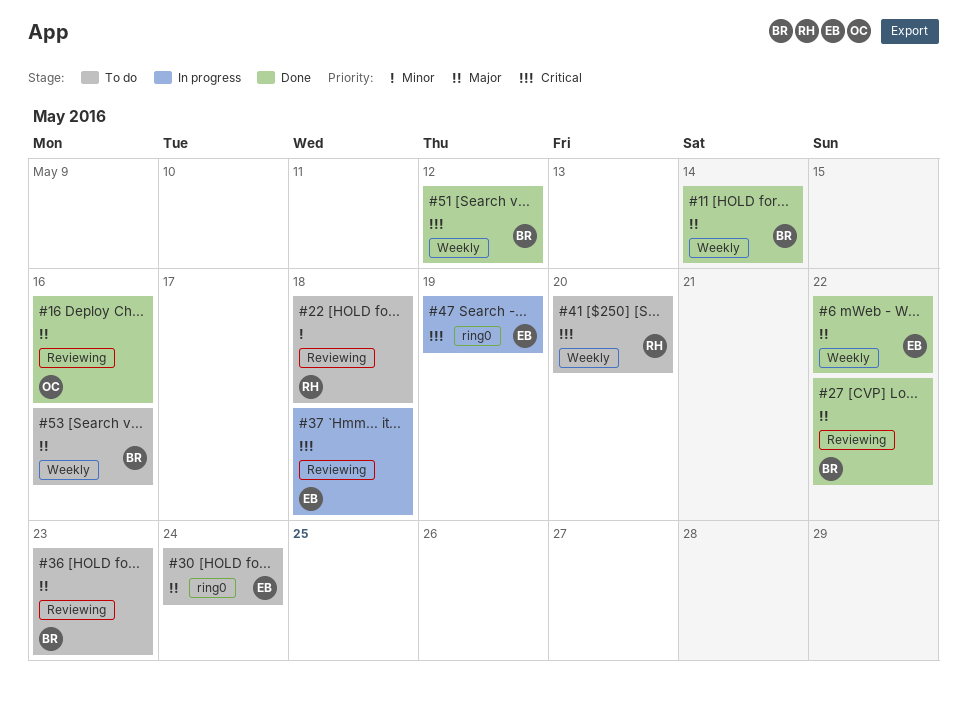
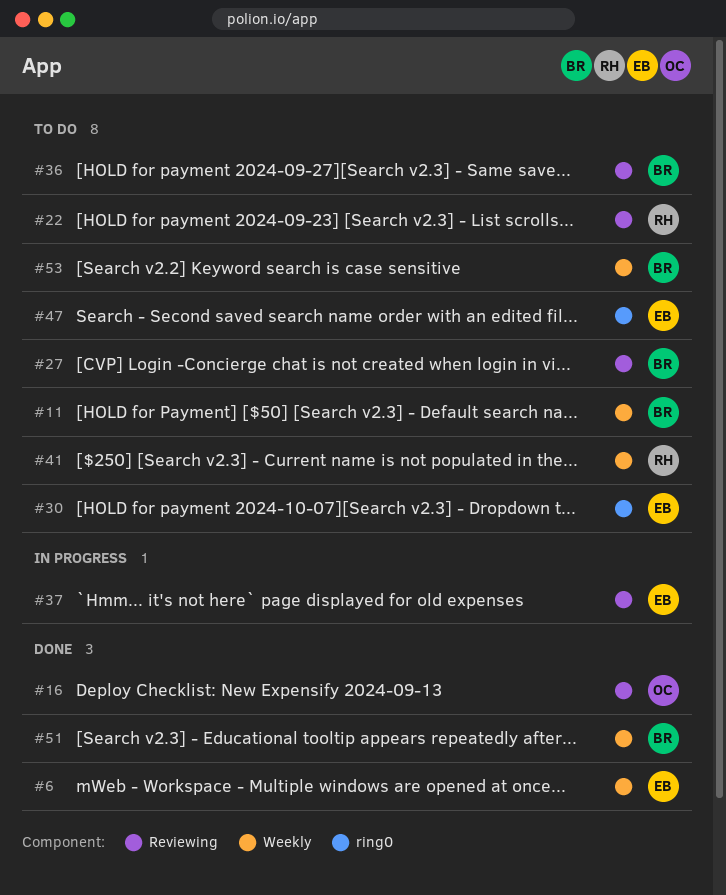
#11, status: Done -> To do
#27, status: Done -> To do
#47, status: In progress -> To do

